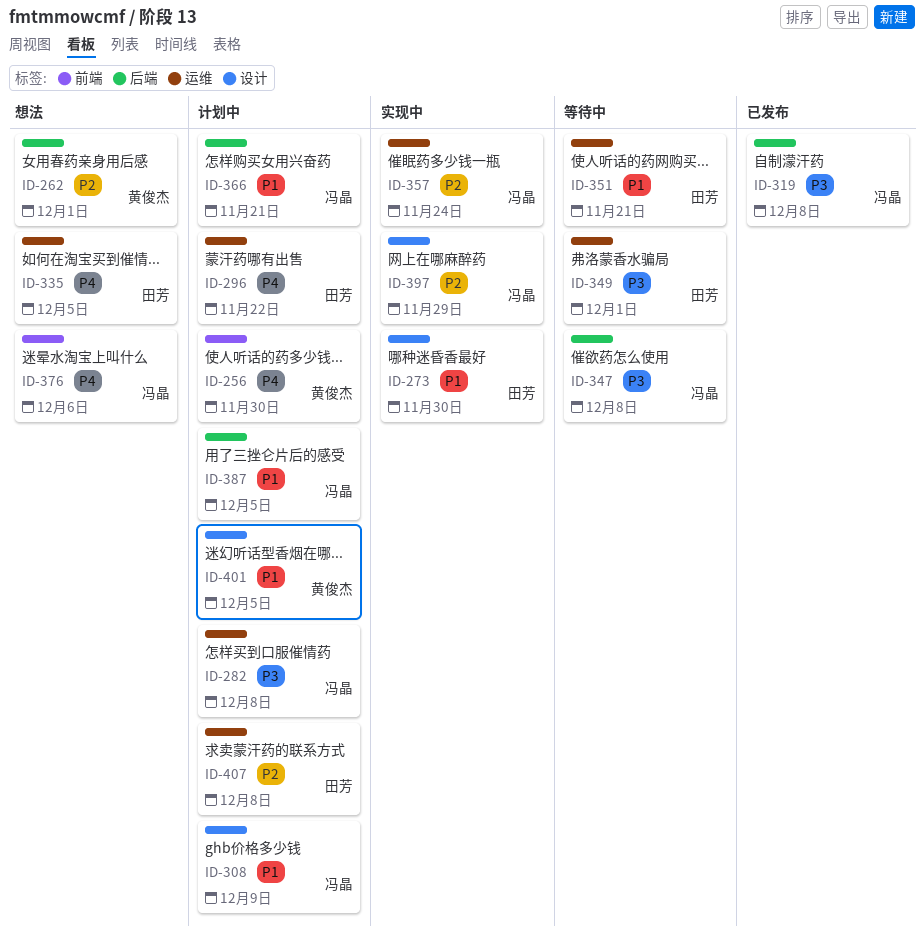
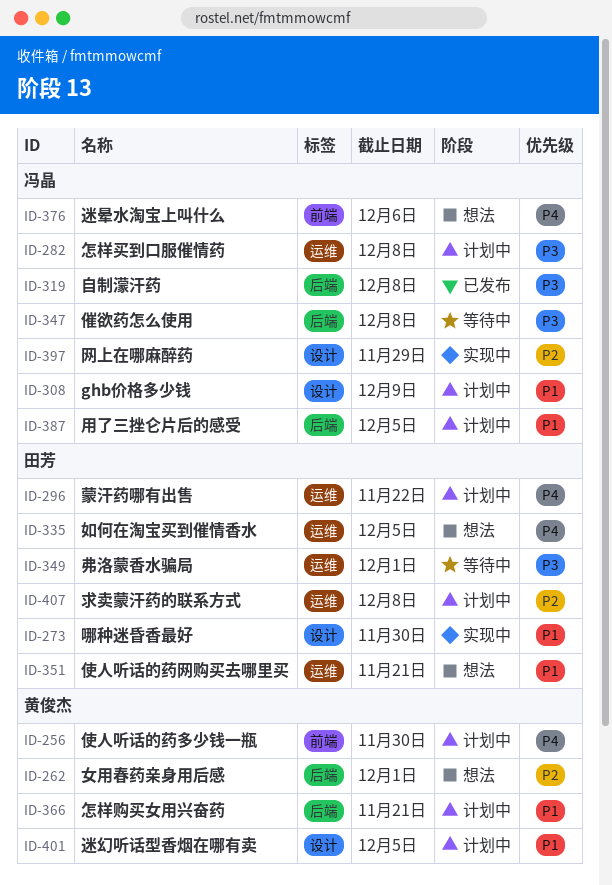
ID-351, status: 等待中 -> 想法
ID-357: present -> none
ID-366, owner: 冯晶 -> 黄俊杰

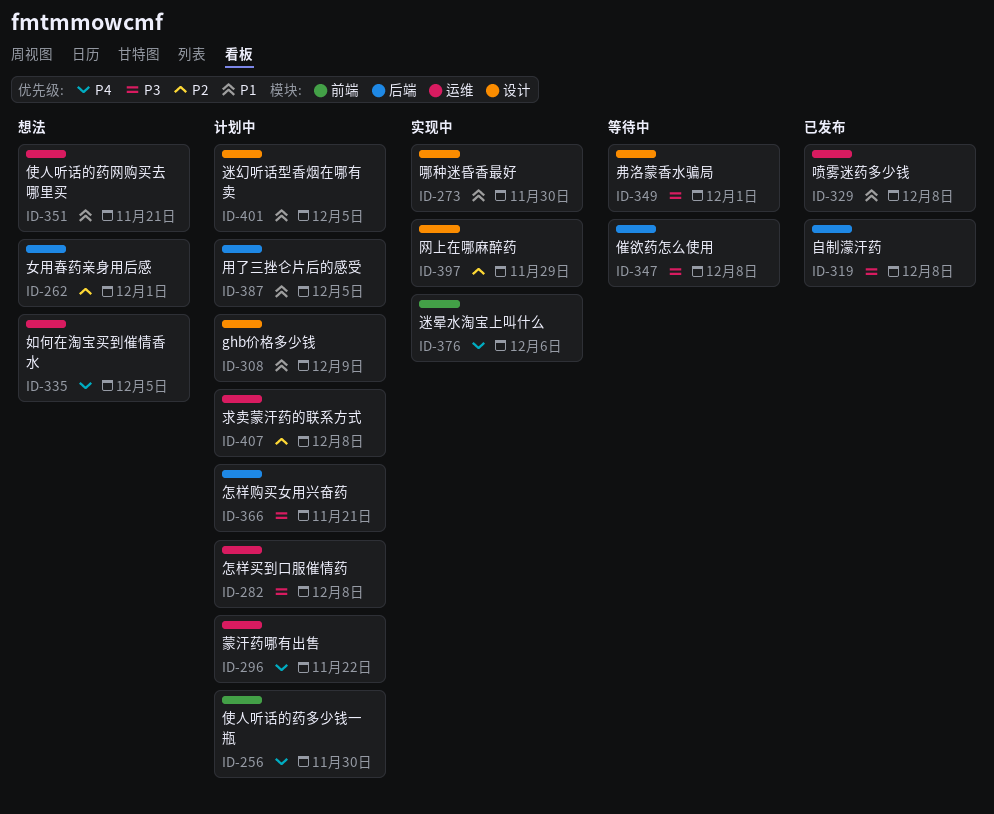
ID-329: none -> present
ID-349, label: 运维 -> 设计
ID-366, priority: P1 -> P3
ID-376, status: 想法 -> 实现中

